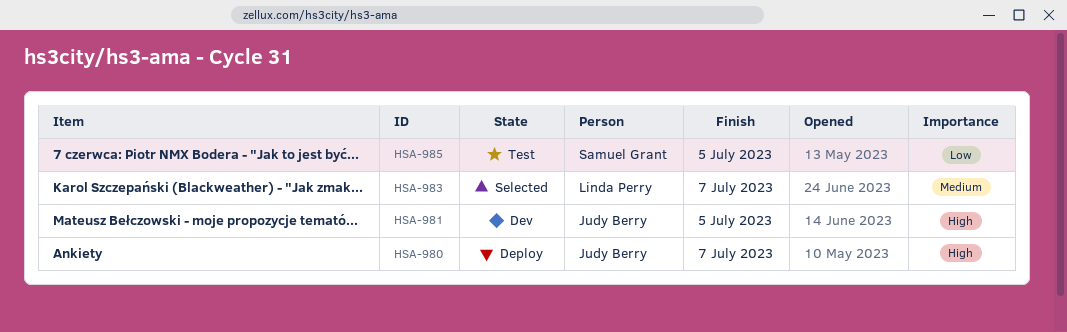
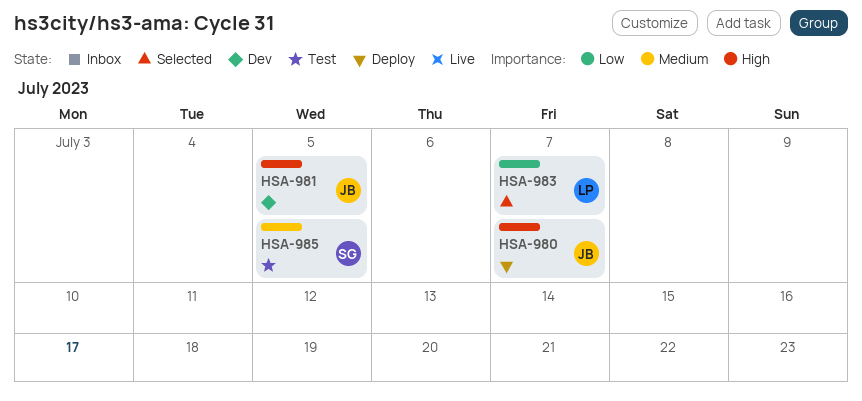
HSA-983, priority: Medium -> Low
HSA-985, priority: Low -> Medium

